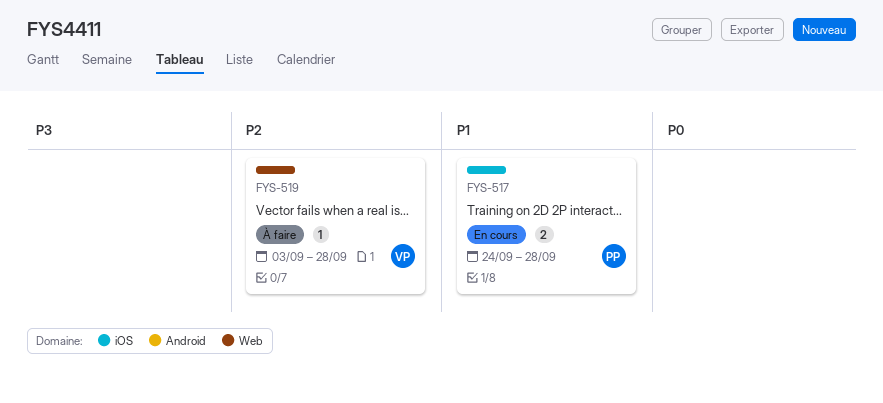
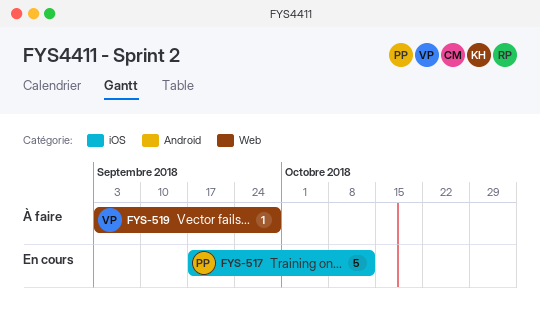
FYS-517, estimate: 2 -> 5
FYS-517, start: Sep 24 -> Sep 17
FYS-517, due: Sep 28 -> Oct 12

